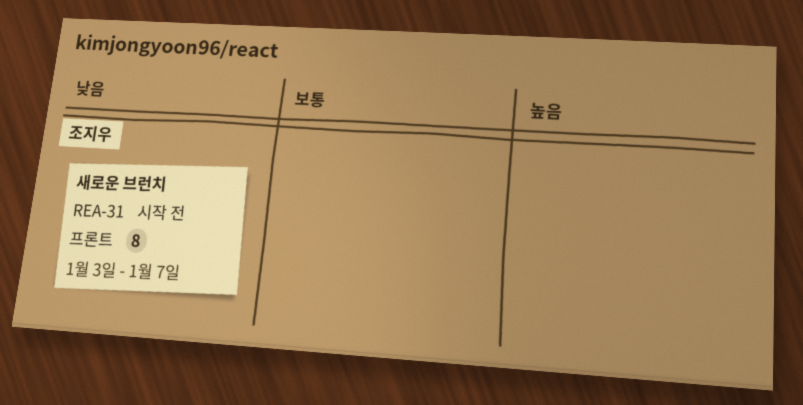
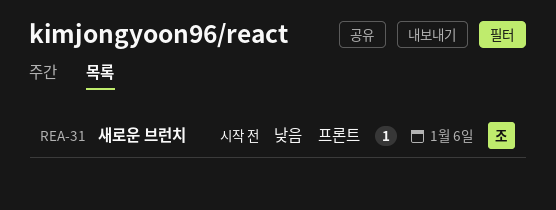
REA-31, estimate: 8 -> 1
REA-31, due: Jan 7 -> Jan 6

